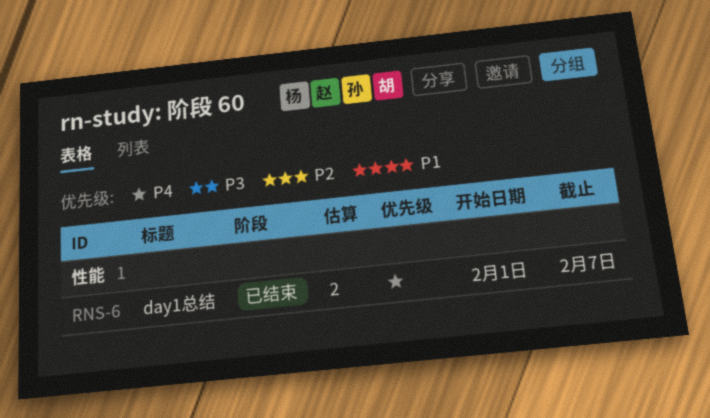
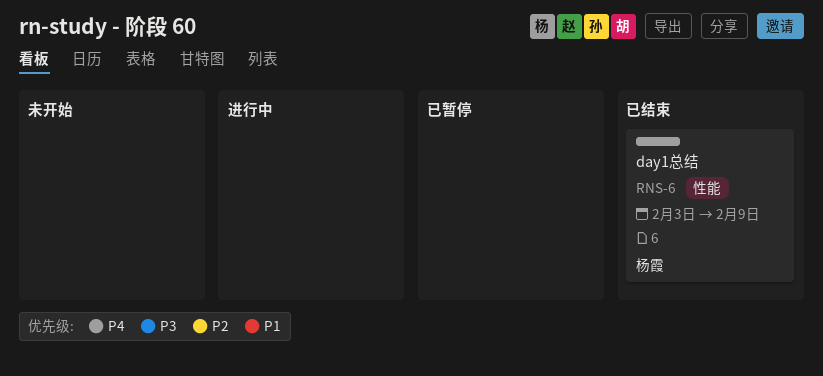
RNS-6, start: Feb 1 -> Feb 3
RNS-6, due: Feb 7 -> Feb 9

